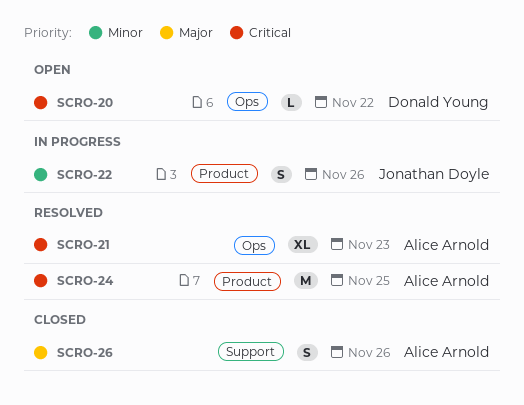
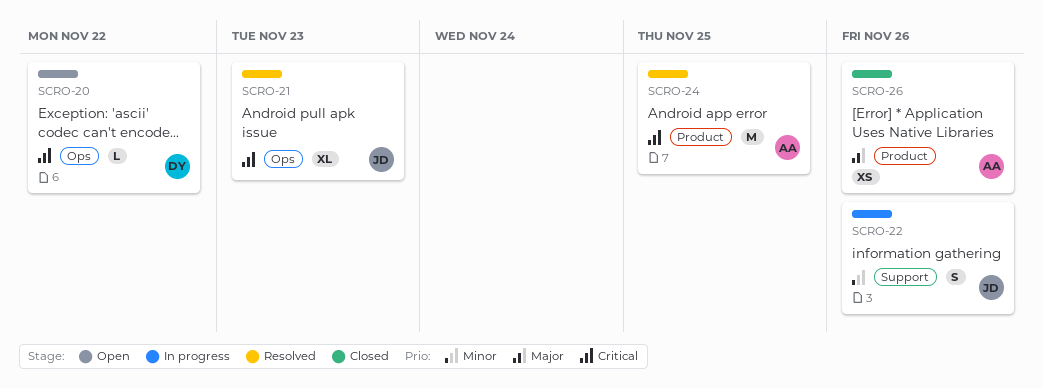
SCRO-21, owner: Alice Arnold -> Jonathan Doyle
SCRO-22, label: Product -> Support
SCRO-26, label: Support -> Product
SCRO-26, estimate: S -> XS

